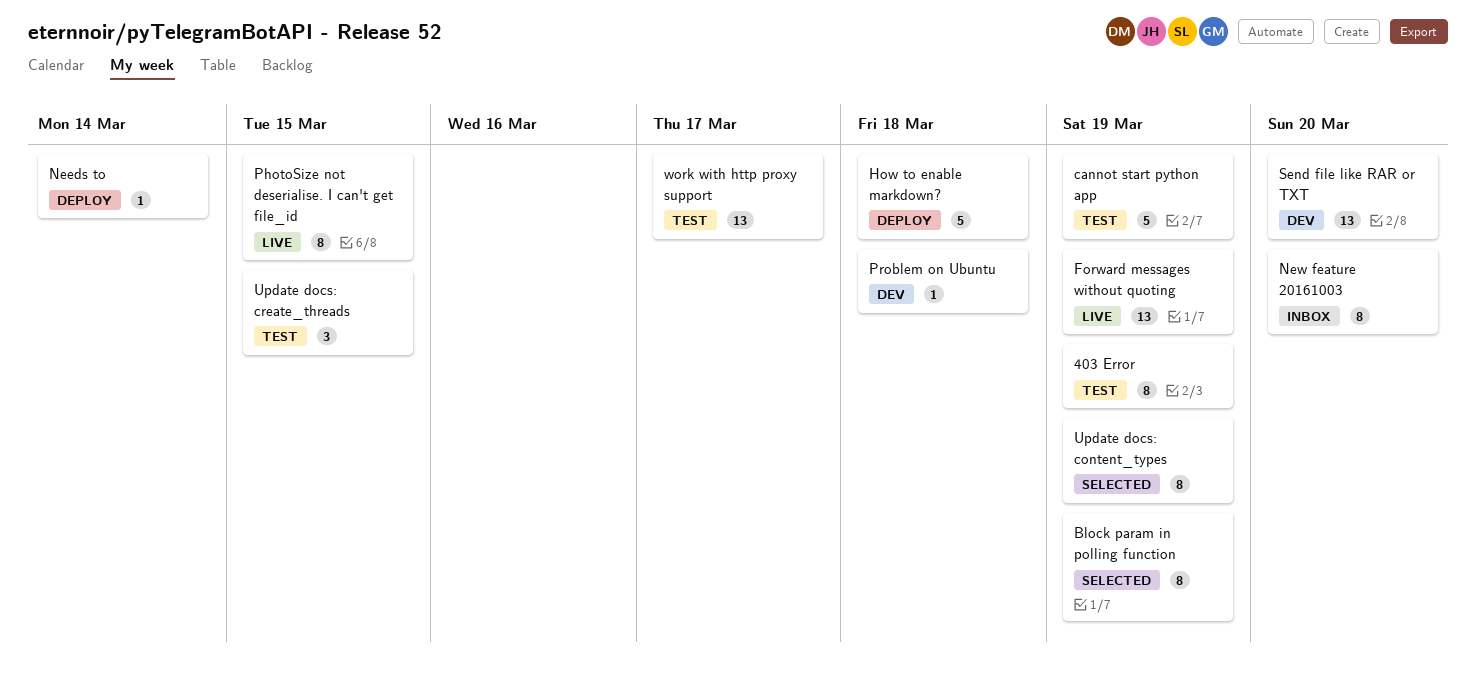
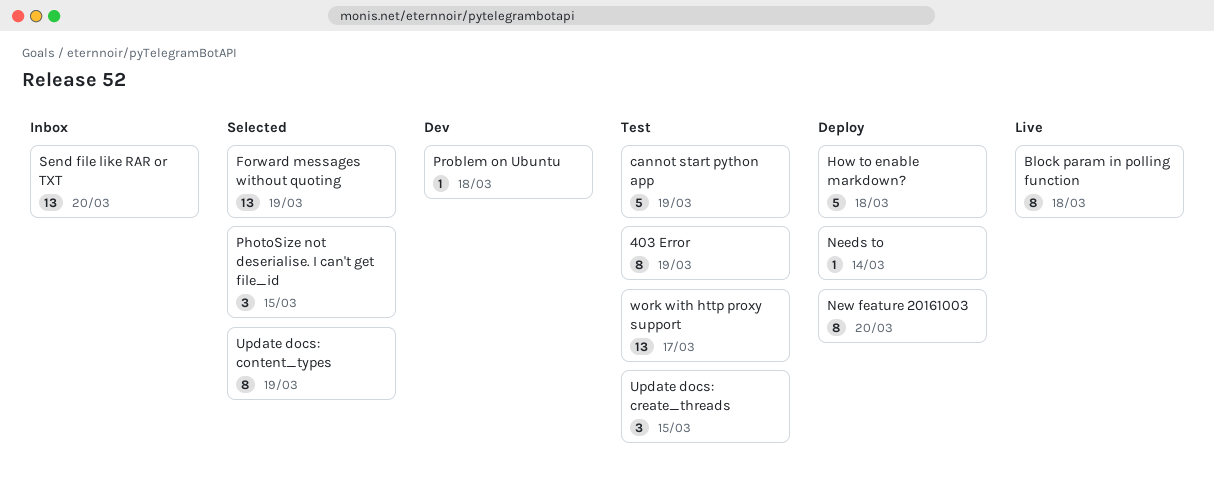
Block param in polling function, status: Selected -> Live
Block param in polling function, due: Mar 19 -> Mar 18
Forward messages without quoting, status: Live -> Selected
New feature 20161003, status: Inbox -> Deploy
PhotoSize not deserialise. I can't get file_id, status: Live -> Selected
PhotoSize not deserialise. I can't get file_id, estimate: 8 -> 3
Send file like RAR or TXT, status: Dev -> Inbox

